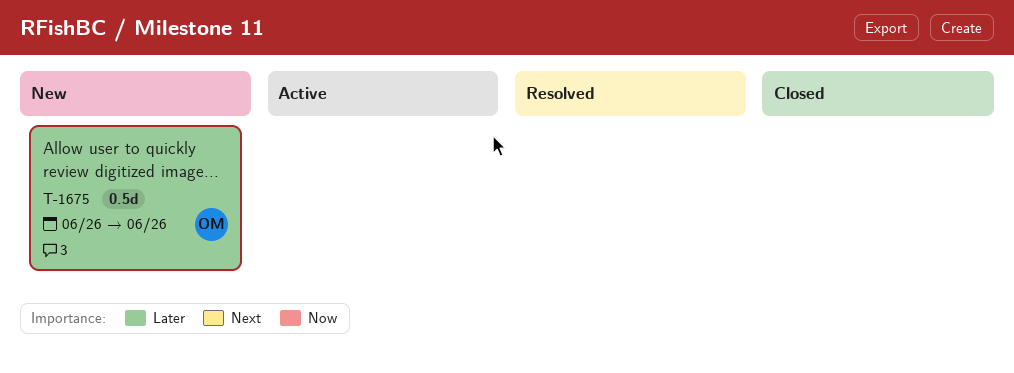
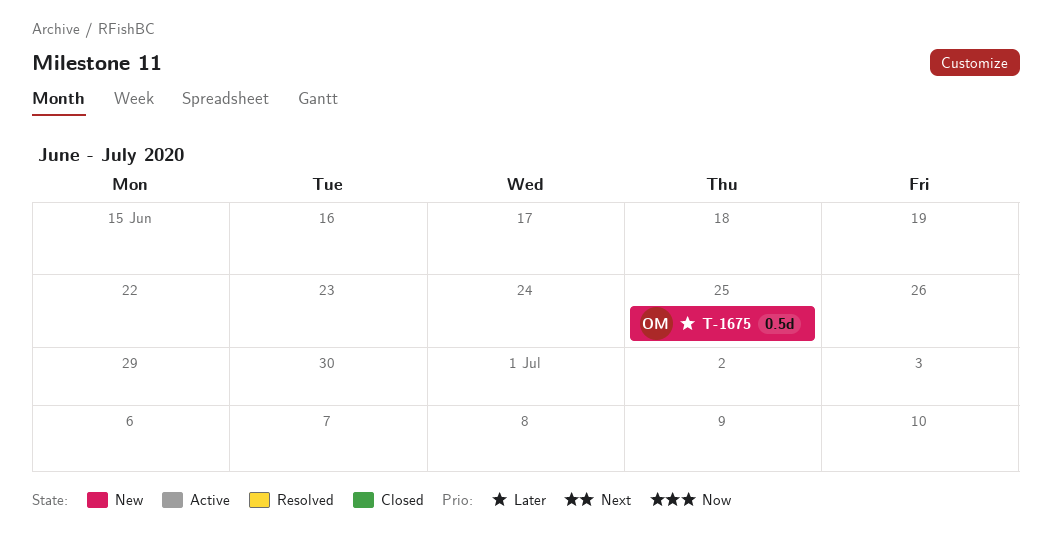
T-1675, start: Jun 26 -> Jun 25
T-1675, due: Jun 26 -> Jun 25

